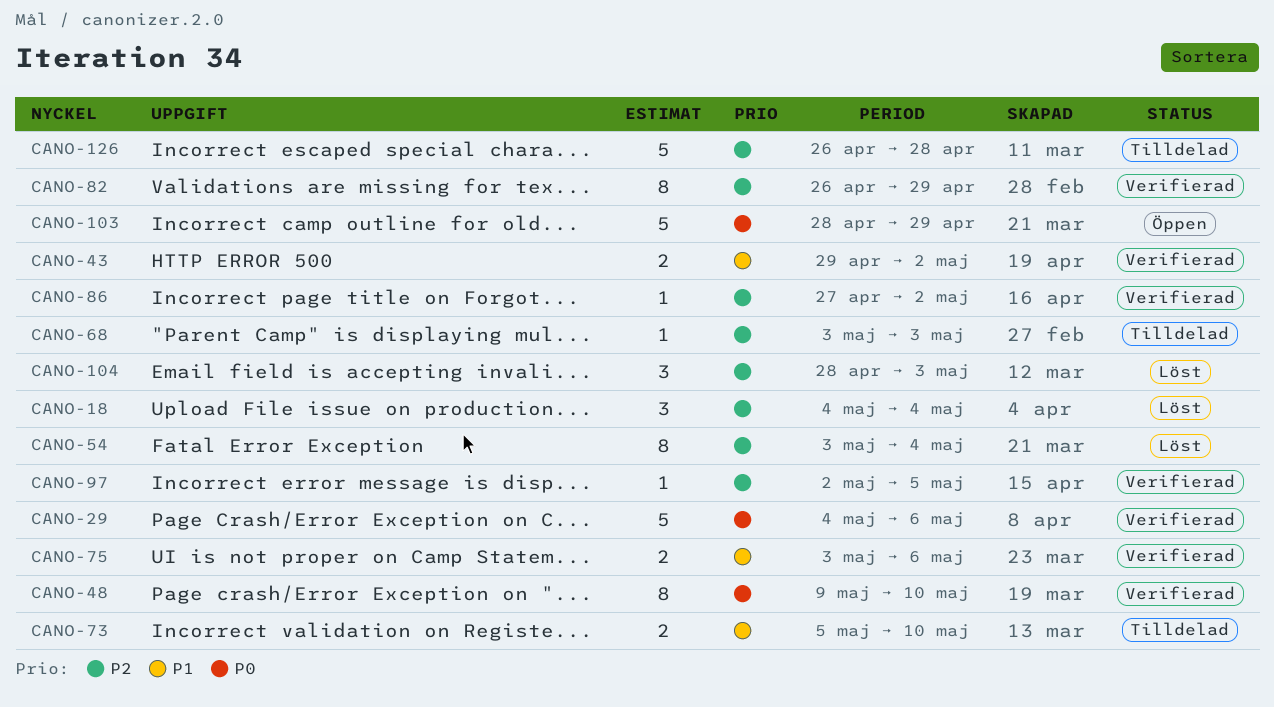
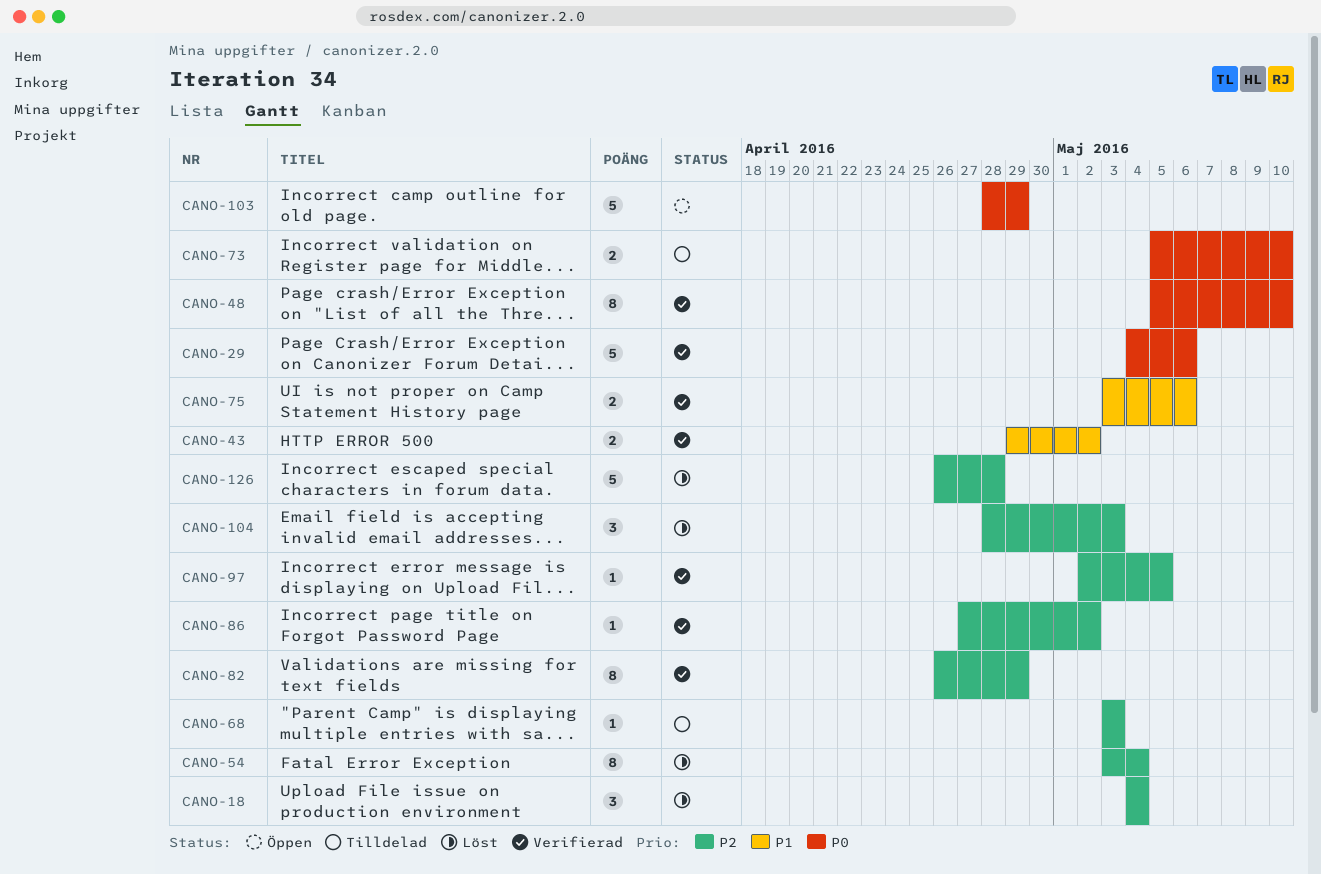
CANO-48, start: May 9 -> May 5
CANO-73, priority: P1 -> P0
CANO-126, status: Tilldelad -> Löst

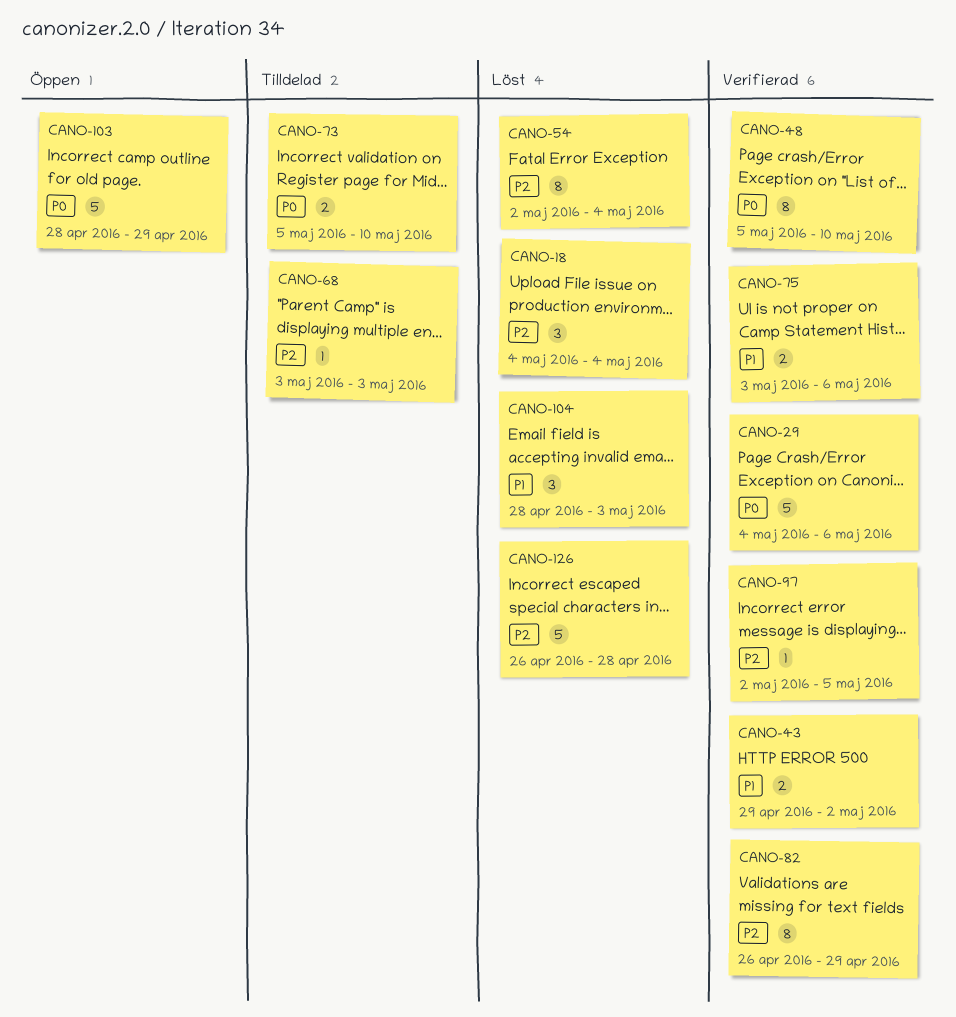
CANO-54, start: May 3 -> May 2
CANO-86: present -> none
CANO-104, priority: P2 -> P1

